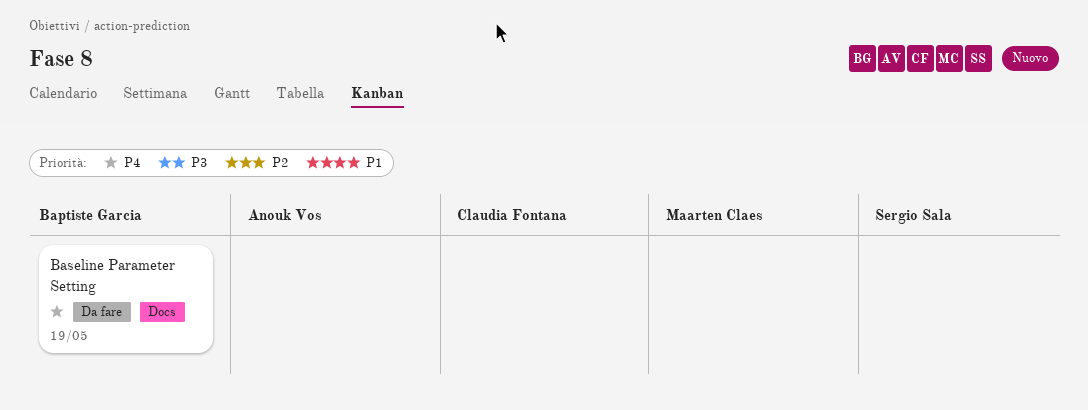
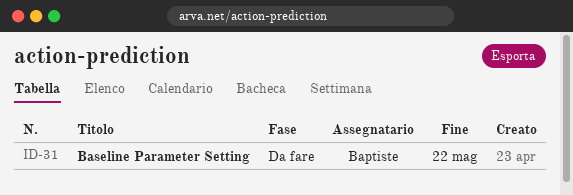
Baseline Parameter Setting, due: May 19 -> May 22

